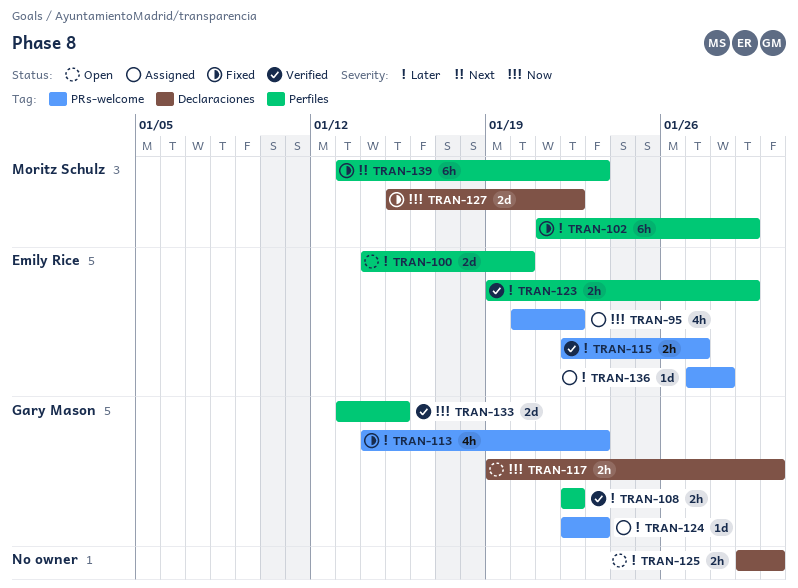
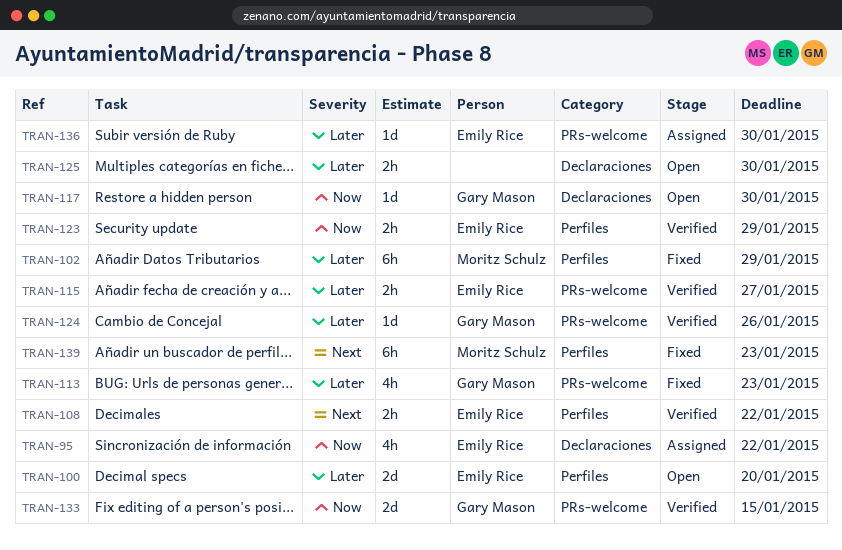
TRAN-95, label: PRs-welcome -> Declaraciones
TRAN-108, owner: Gary Mason -> Emily Rice
TRAN-108, priority: Later -> Next
TRAN-117, estimate: 2h -> 1d
TRAN-123, priority: Later -> Now
TRAN-124, status: Assigned -> Verified
TRAN-124, due: Jan 23 -> Jan 26
TRAN-127: present -> none
TRAN-133, label: Perfiles -> PRs-welcome
TRAN-136, due: Jan 28 -> Jan 30

